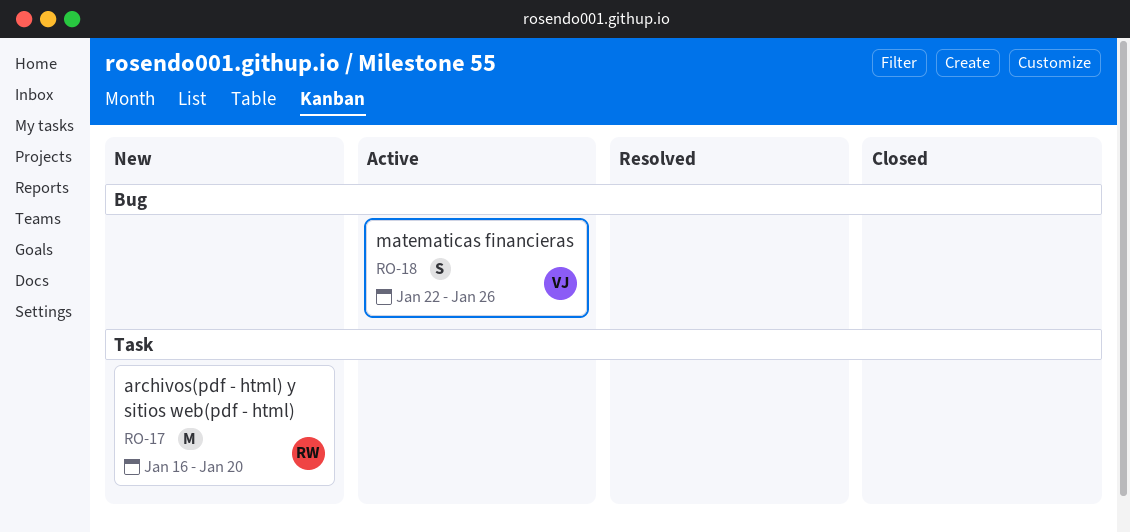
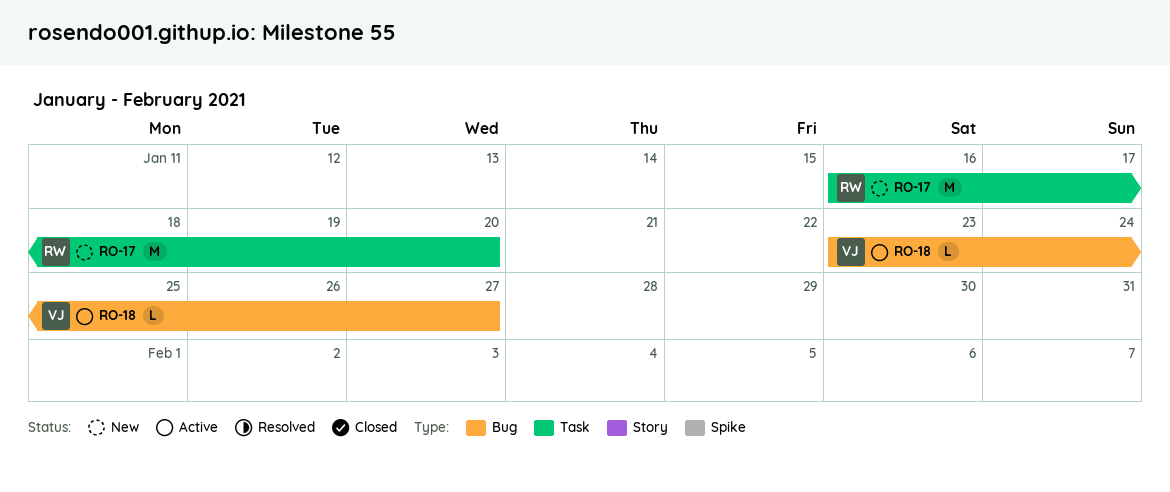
RO-18, estimate: S -> L
RO-18, start: Jan 22 -> Jan 23
RO-18, due: Jan 26 -> Jan 27

